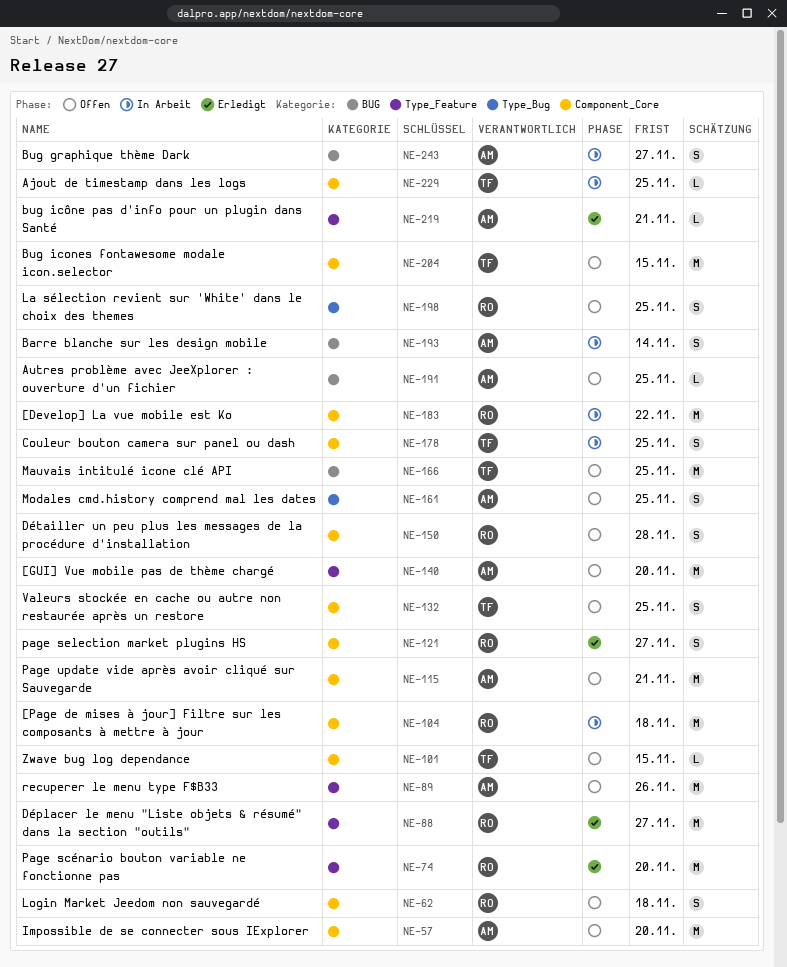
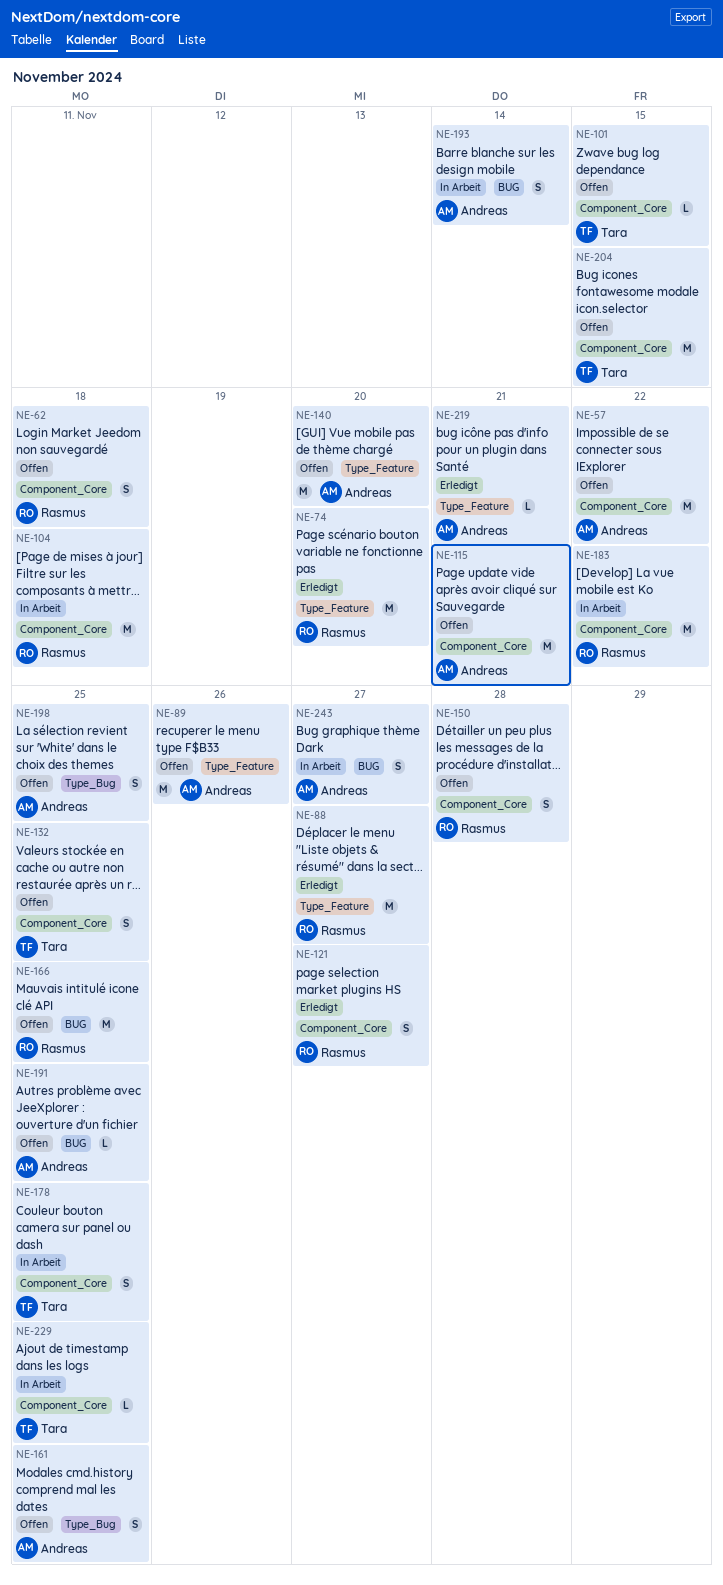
NE-57, due: Nov 20 -> Nov 22
NE-166, owner: Tara -> Rasmus
NE-198, owner: Rasmus -> Andreas

